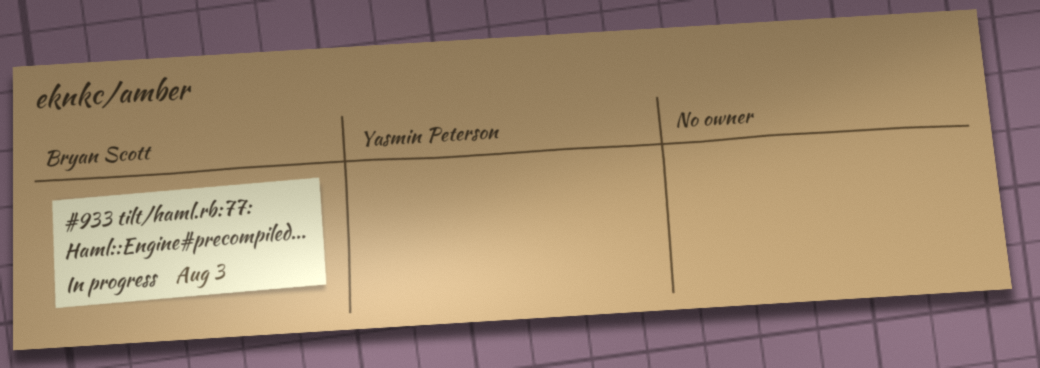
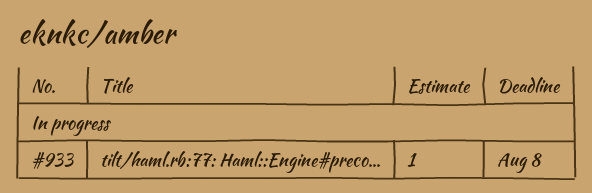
#933, due: Aug 3 -> Aug 8

